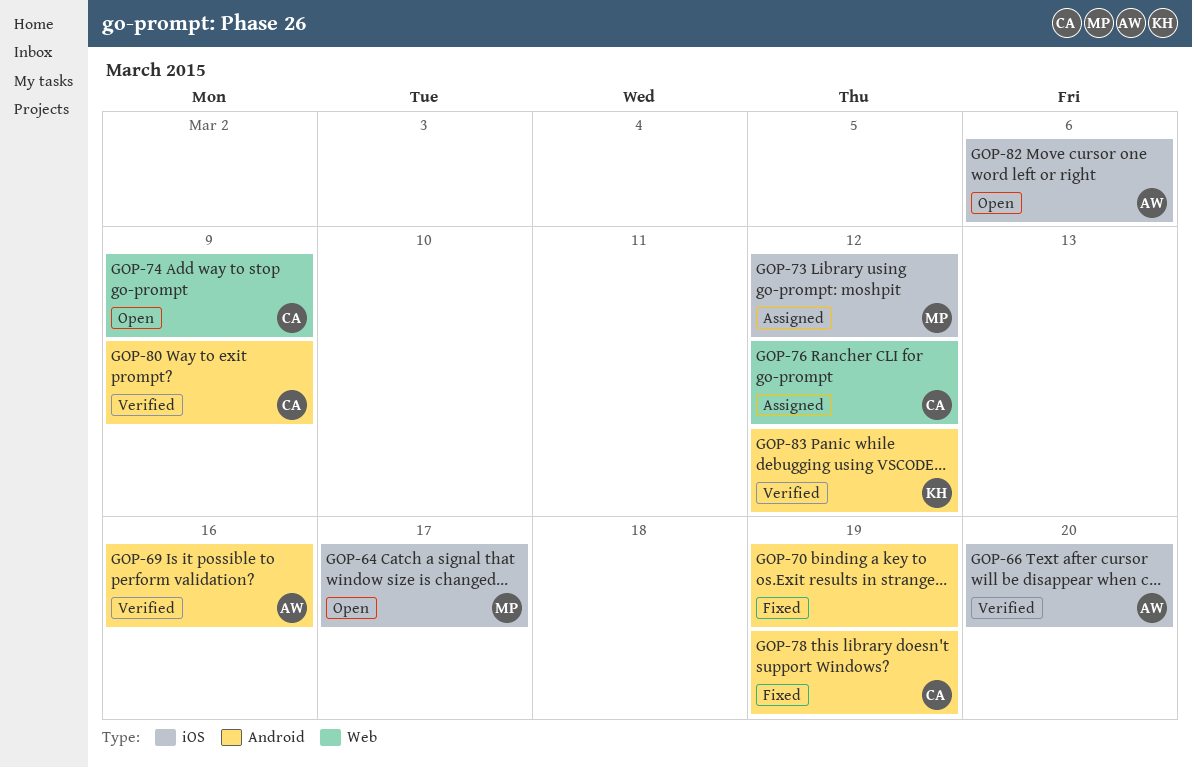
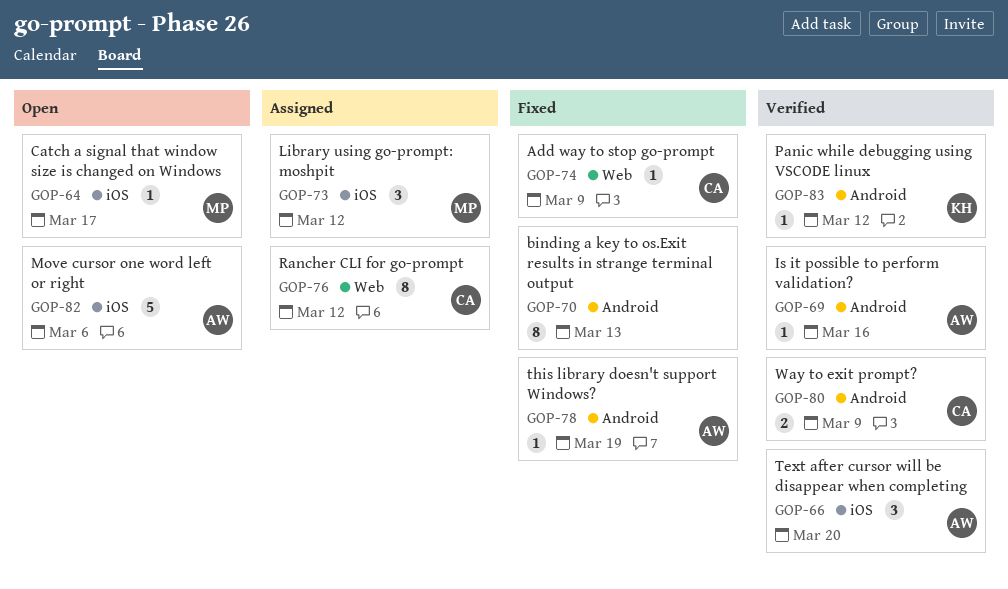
GOP-70, due: Mar 19 -> Mar 13
GOP-74, status: Open -> Fixed
GOP-78, owner: CA -> AW

